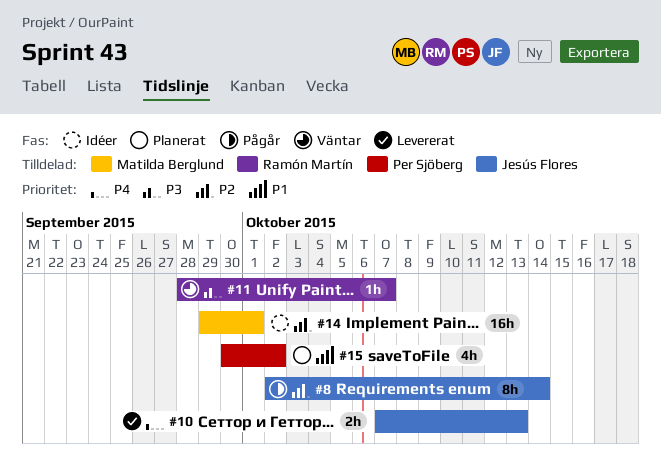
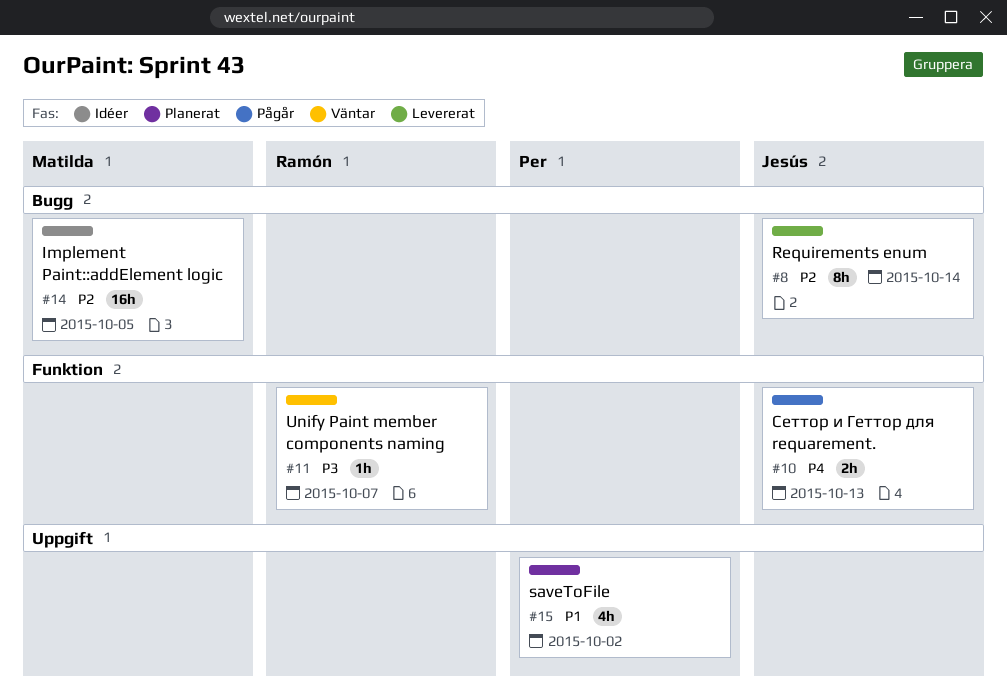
#8, status: Pågår -> Levererat
#10, status: Levererat -> Pågår
#14, due: Oct 1 -> Oct 5

